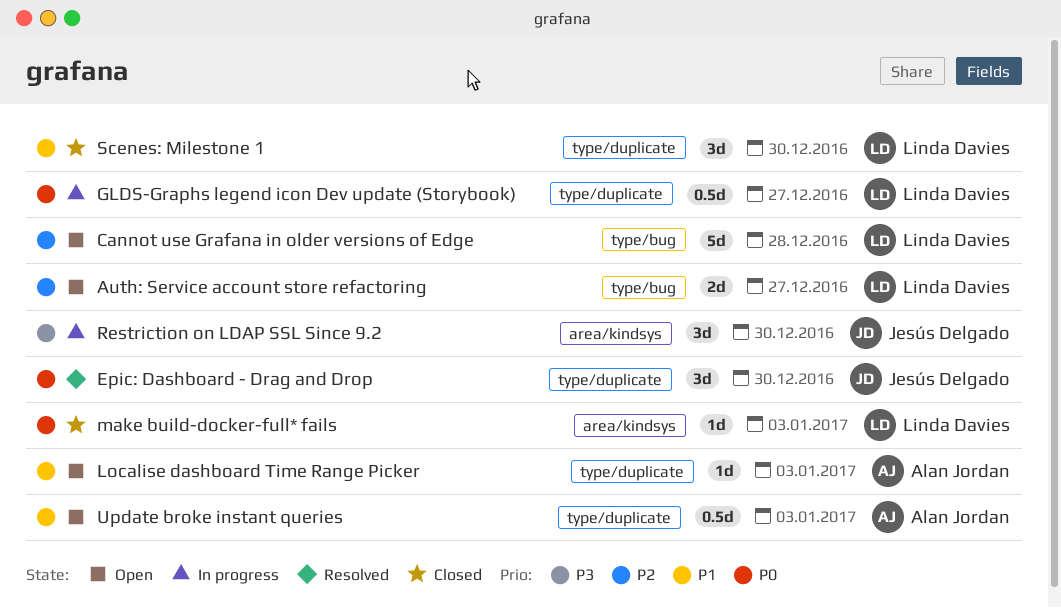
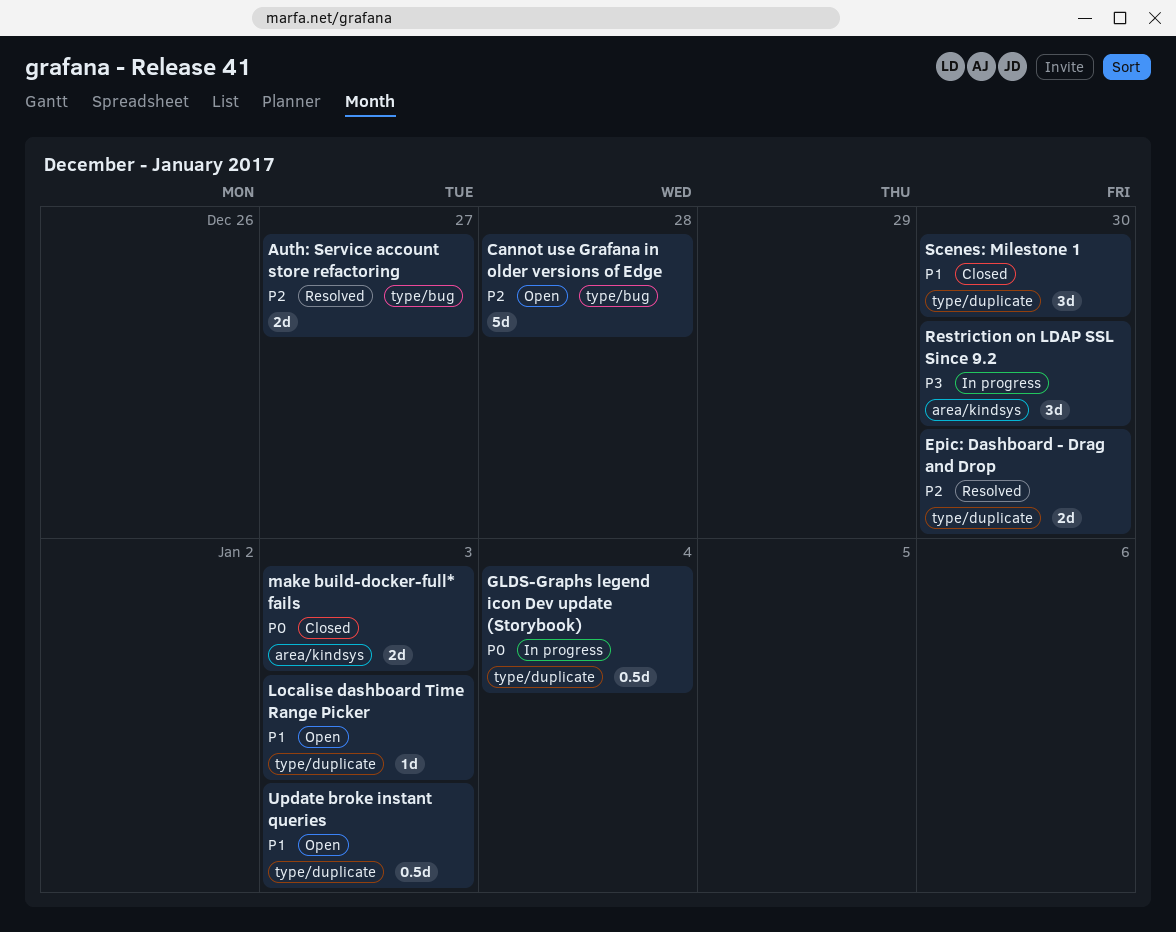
Auth: Service account store refactoring, status: Open -> Resolved
Epic: Dashboard - Drag and Drop, priority: P0 -> P2
Epic: Dashboard - Drag and Drop, estimate: 3d -> 2d
GLDS-Graphs legend icon Dev update (Storybook), due: Dec 27 -> Jan 4
make build-docker-full* fails, estimate: 1d -> 2d

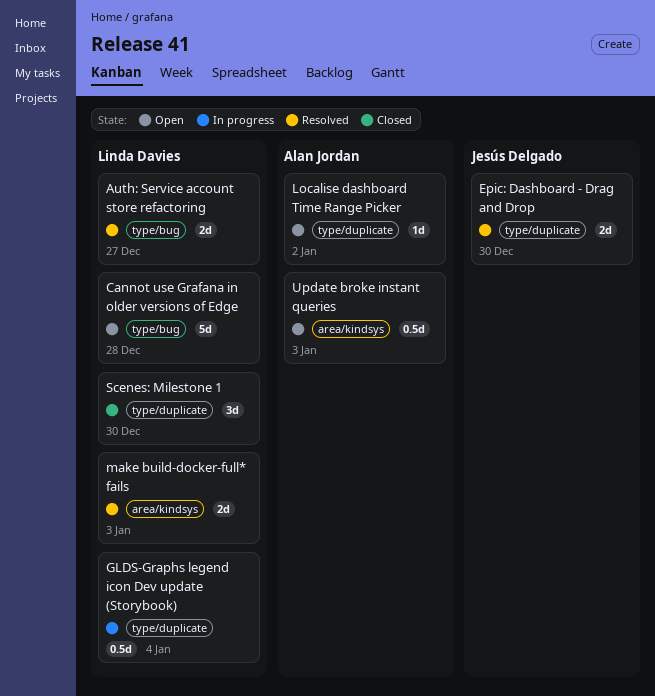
Localise dashboard Time Range Picker, due: Jan 3 -> Jan 2
make build-docker-full* fails, status: Closed -> Resolved
Restriction on LDAP SSL Since 9.2: present -> none
Update broke instant queries, label: type/duplicate -> area/kindsys

